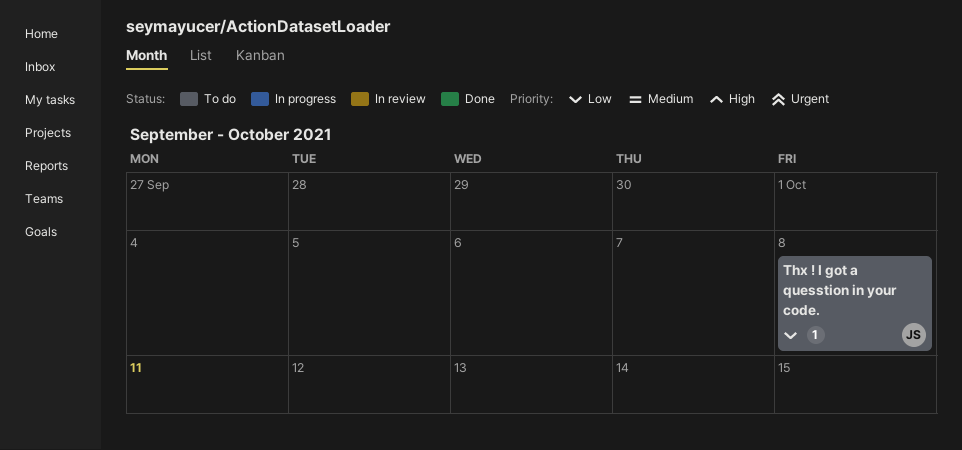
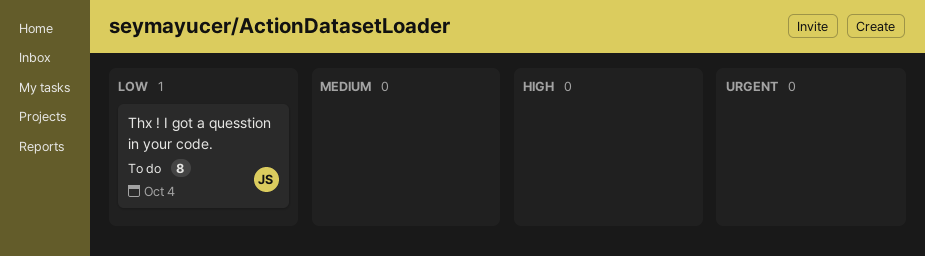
Thx ! I got a quesstion in your code., estimate: 1 -> 8
Thx ! I got a quesstion in your code., due: Oct 8 -> Oct 4

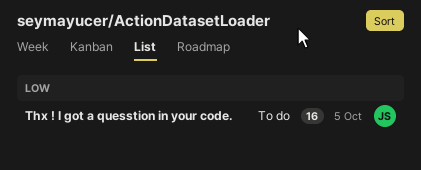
Thx ! I got a quesstion in your code., estimate: 8 -> 16
Thx ! I got a quesstion in your code., due: Oct 4 -> Oct 5

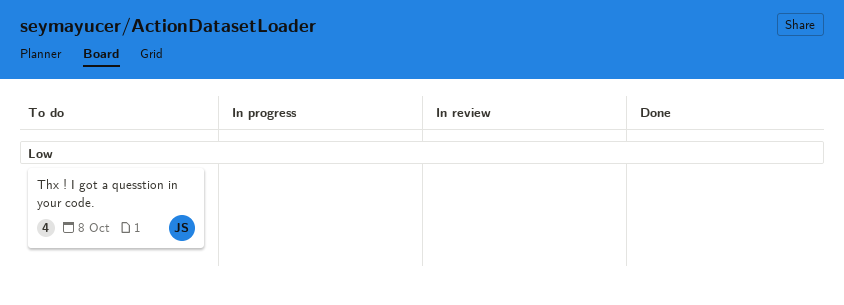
Thx ! I got a quesstion in your code., estimate: 16 -> 4
Thx ! I got a quesstion in your code., due: Oct 5 -> Oct 8

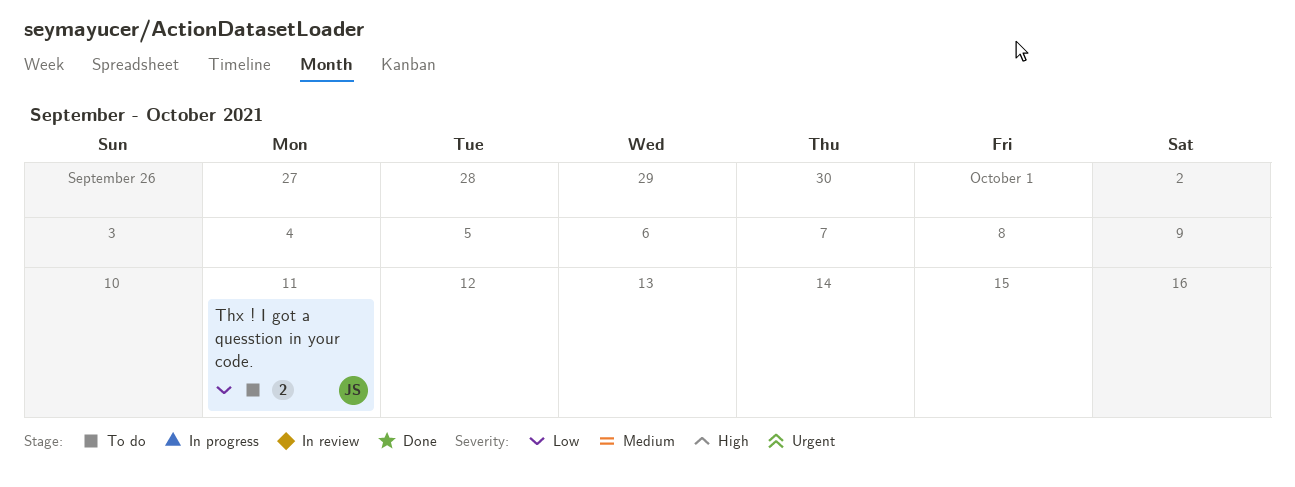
Thx ! I got a quesstion in your code., estimate: 4 -> 2
Thx ! I got a quesstion in your code., due: Oct 8 -> Oct 11

